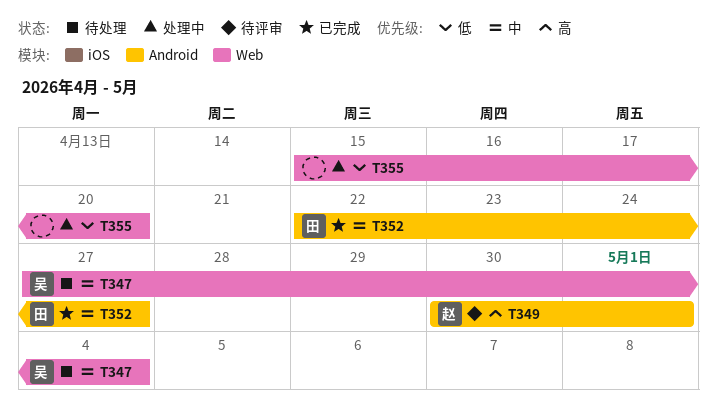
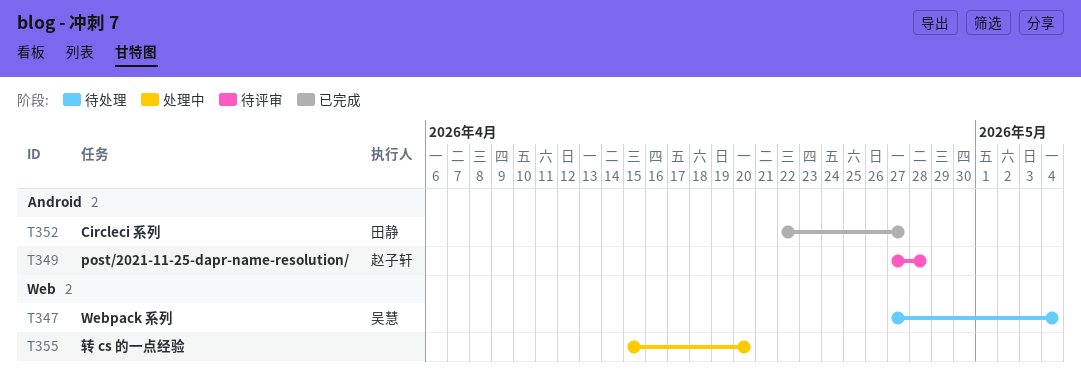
T349, start: Apr 30 -> Apr 27
T349, due: May 1 -> Apr 28

